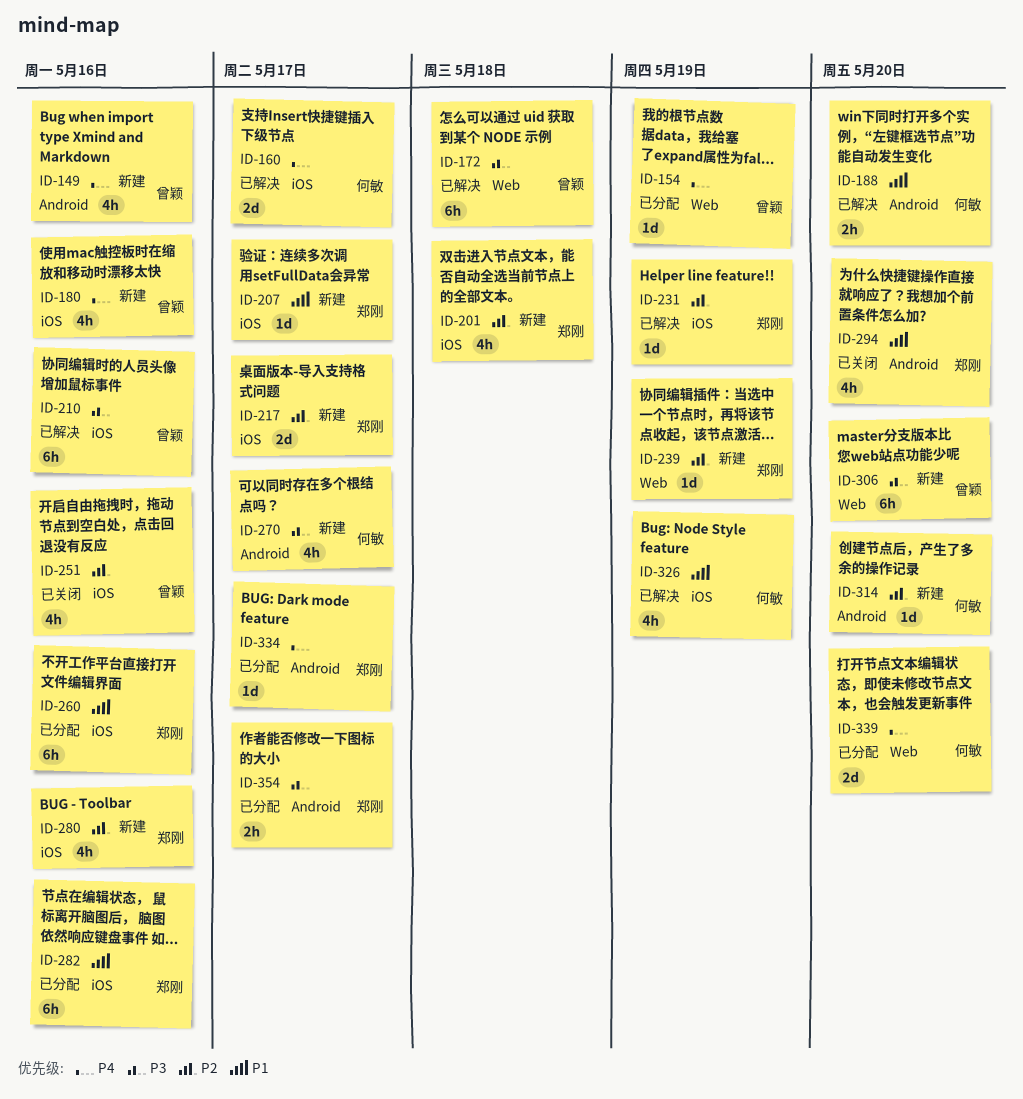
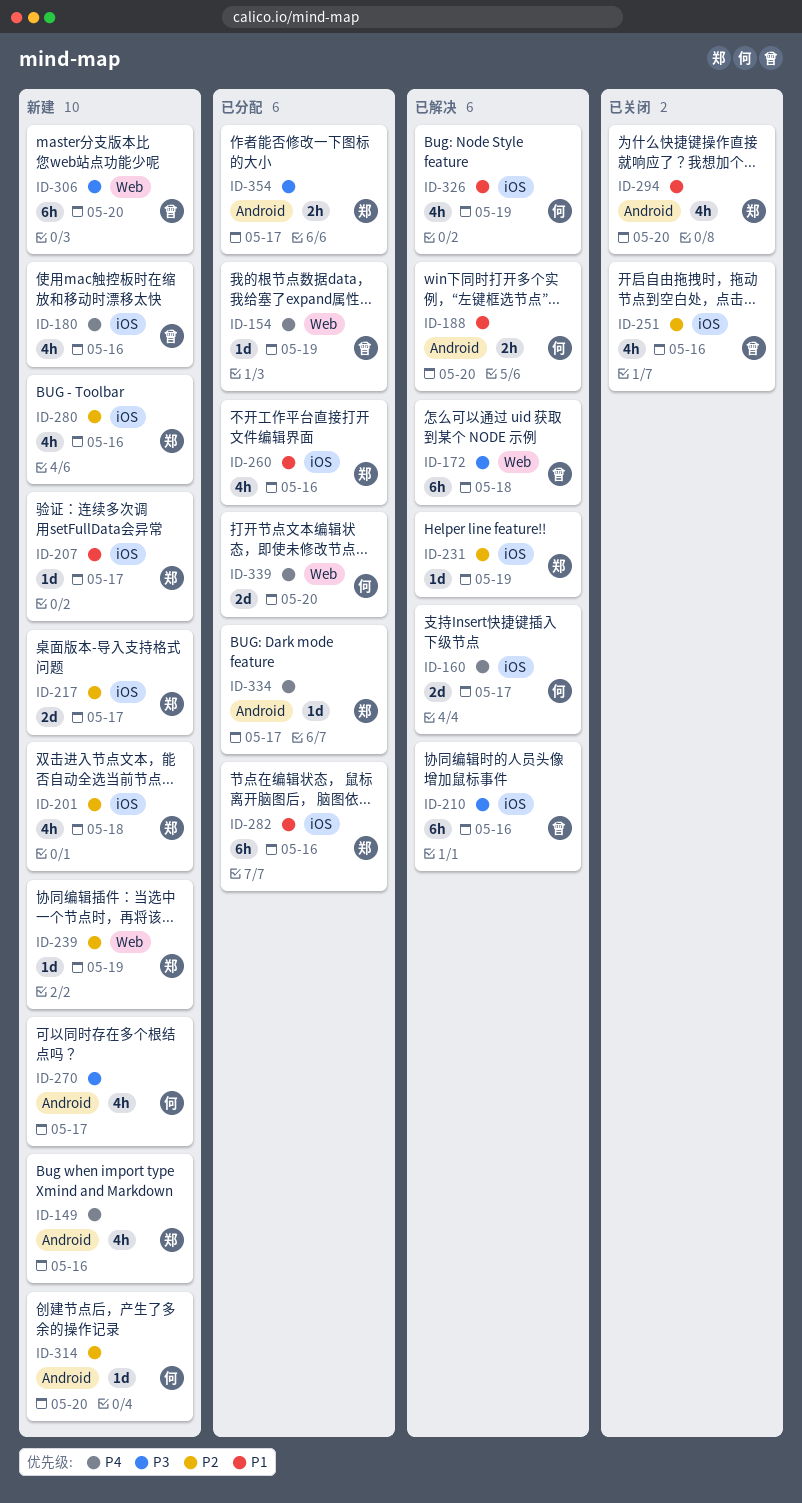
ID-149, owner: 曾颖 -> 郑刚
ID-260, estimate: 6h -> 4h

